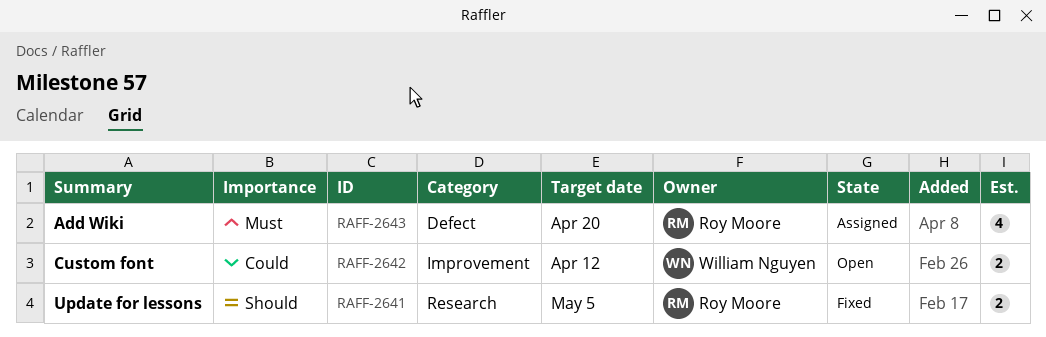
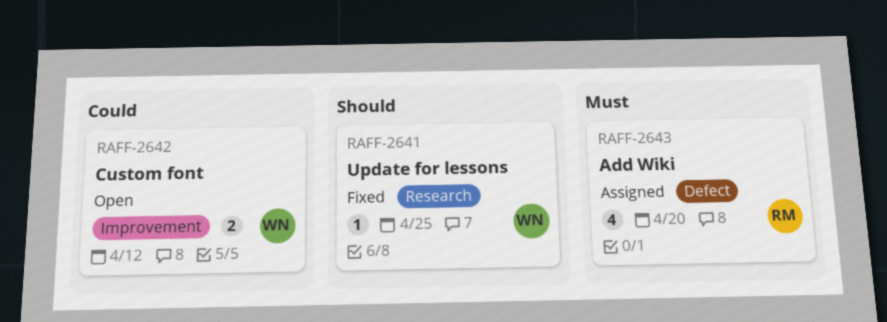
RAFF-2641, owner: Roy Moore -> William Nguyen
RAFF-2641, estimate: 2 -> 1
RAFF-2641, due: May 5 -> Apr 25

